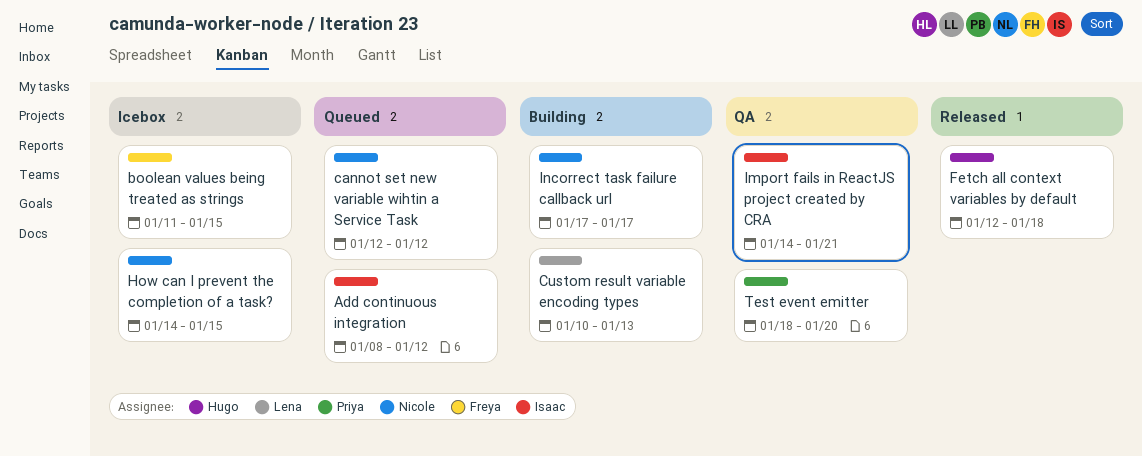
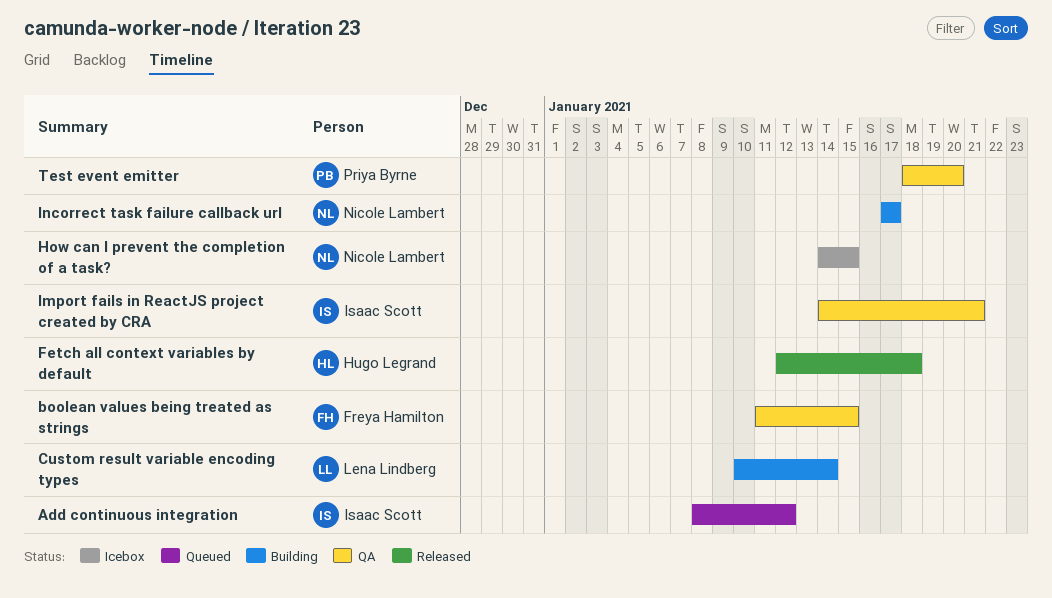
boolean values being treated as strings, status: Icebox -> QA
cannot set new variable wihtin a Service Task: present -> none
Custom result variable encoding types, due: Jan 13 -> Jan 14

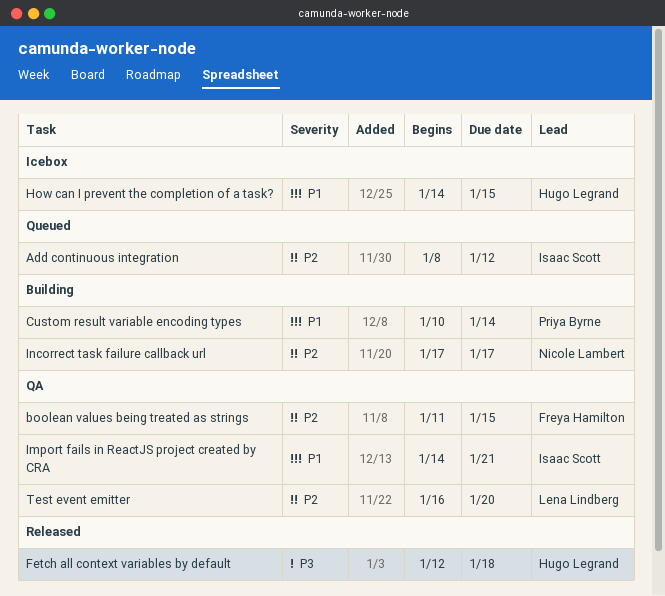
Custom result variable encoding types, owner: Lena Lindberg -> Priya Byrne
How can I prevent the completion of a task?, owner: Nicole Lambert -> Hugo Legrand
Test event emitter, owner: Priya Byrne -> Lena Lindberg
Test event emitter, start: Jan 18 -> Jan 16

